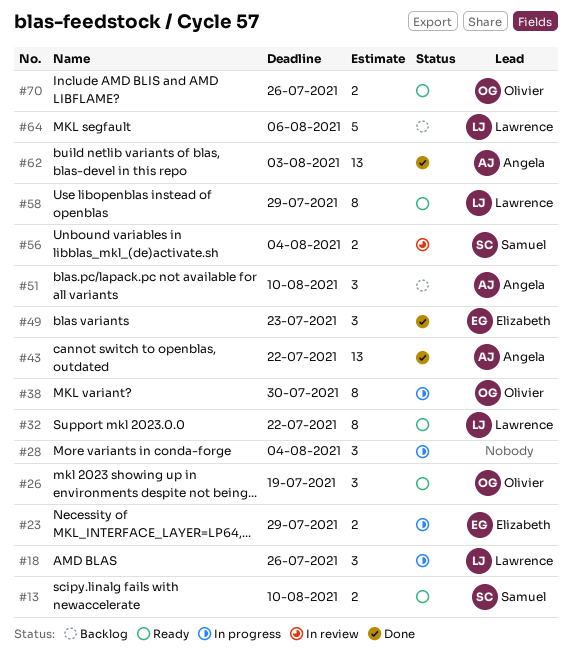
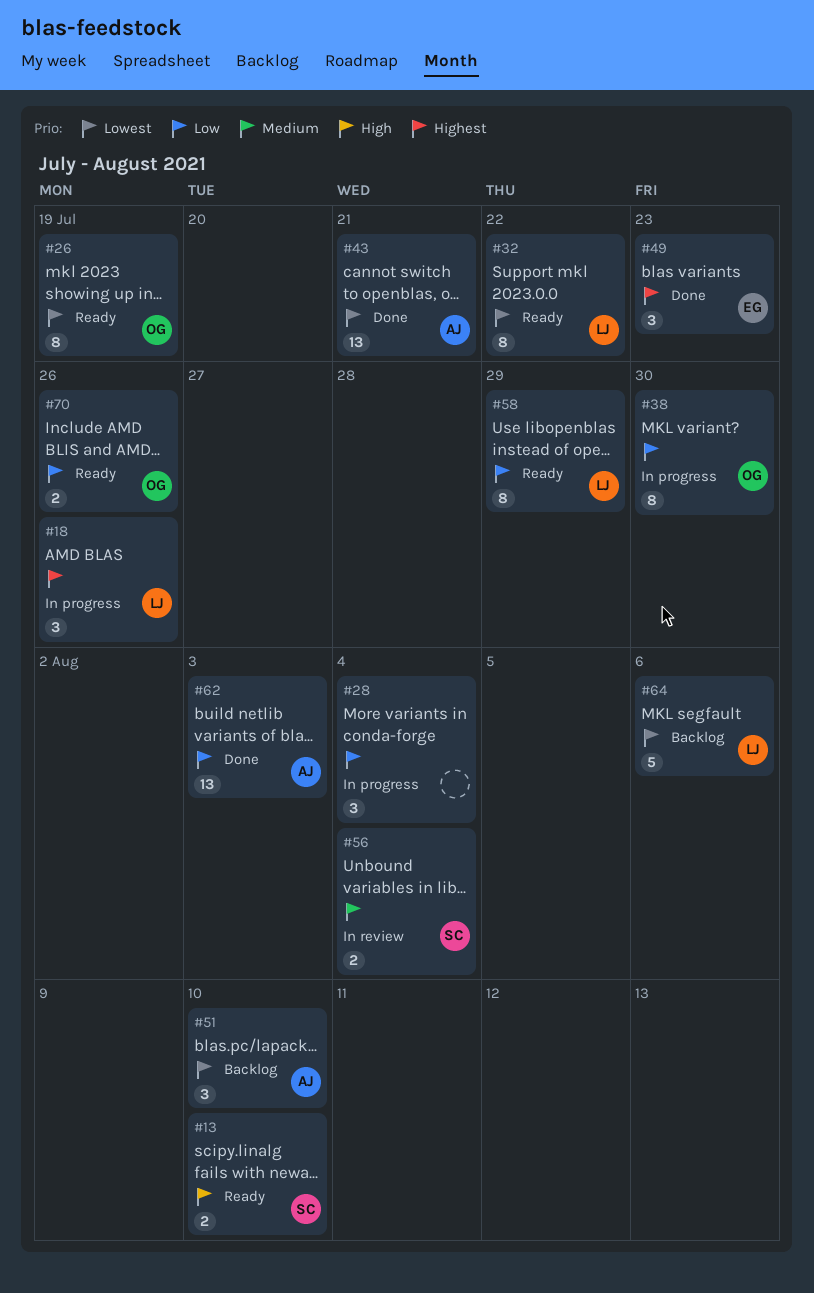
#23: present -> none
#26, estimate: 3 -> 8
#43, due: Jul 22 -> Jul 21

